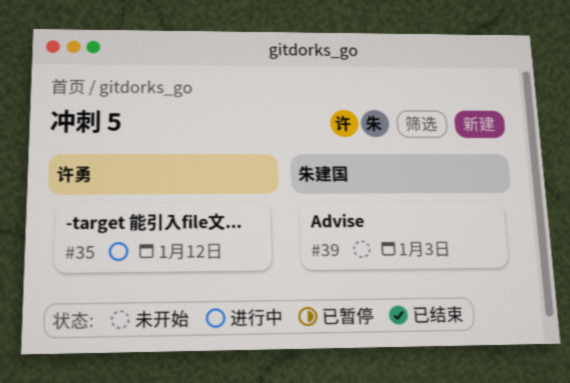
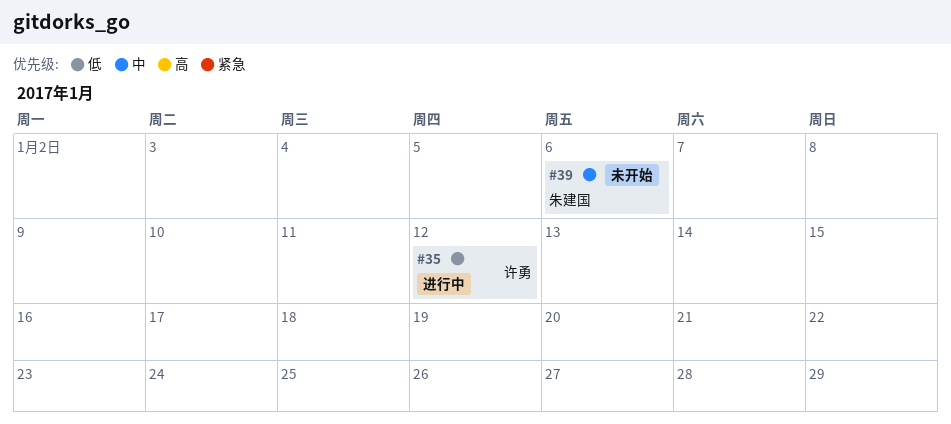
#39, due: Jan 3 -> Jan 6

